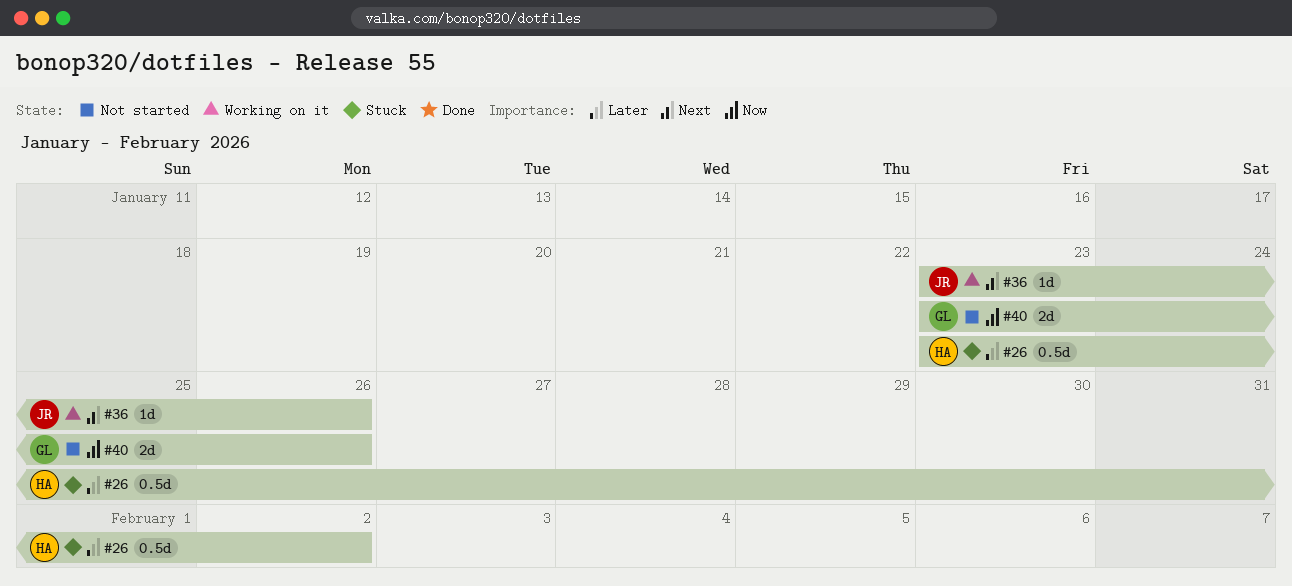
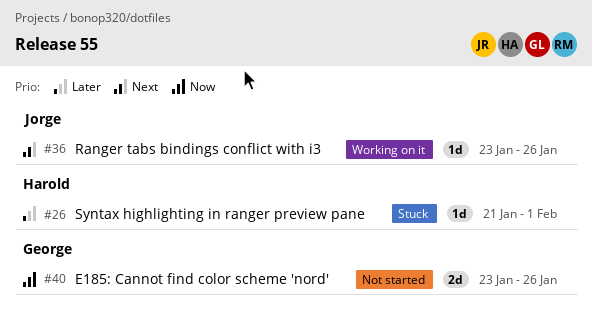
#26, estimate: 0.5d -> 1d
#26, start: Jan 23 -> Jan 21
#26, due: Feb 2 -> Feb 1

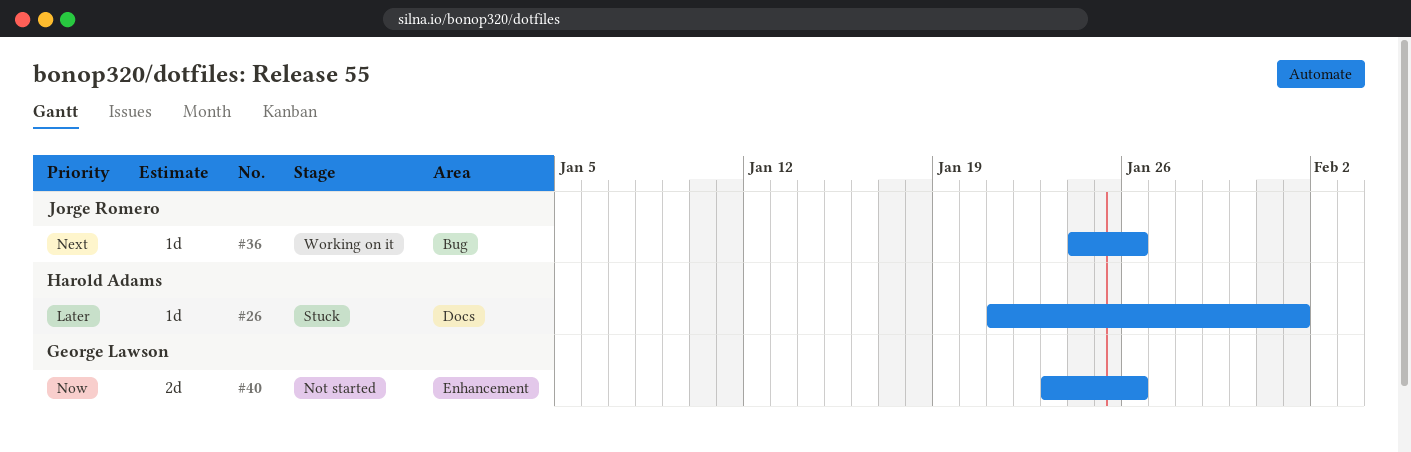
#36, start: Jan 23 -> Jan 24

